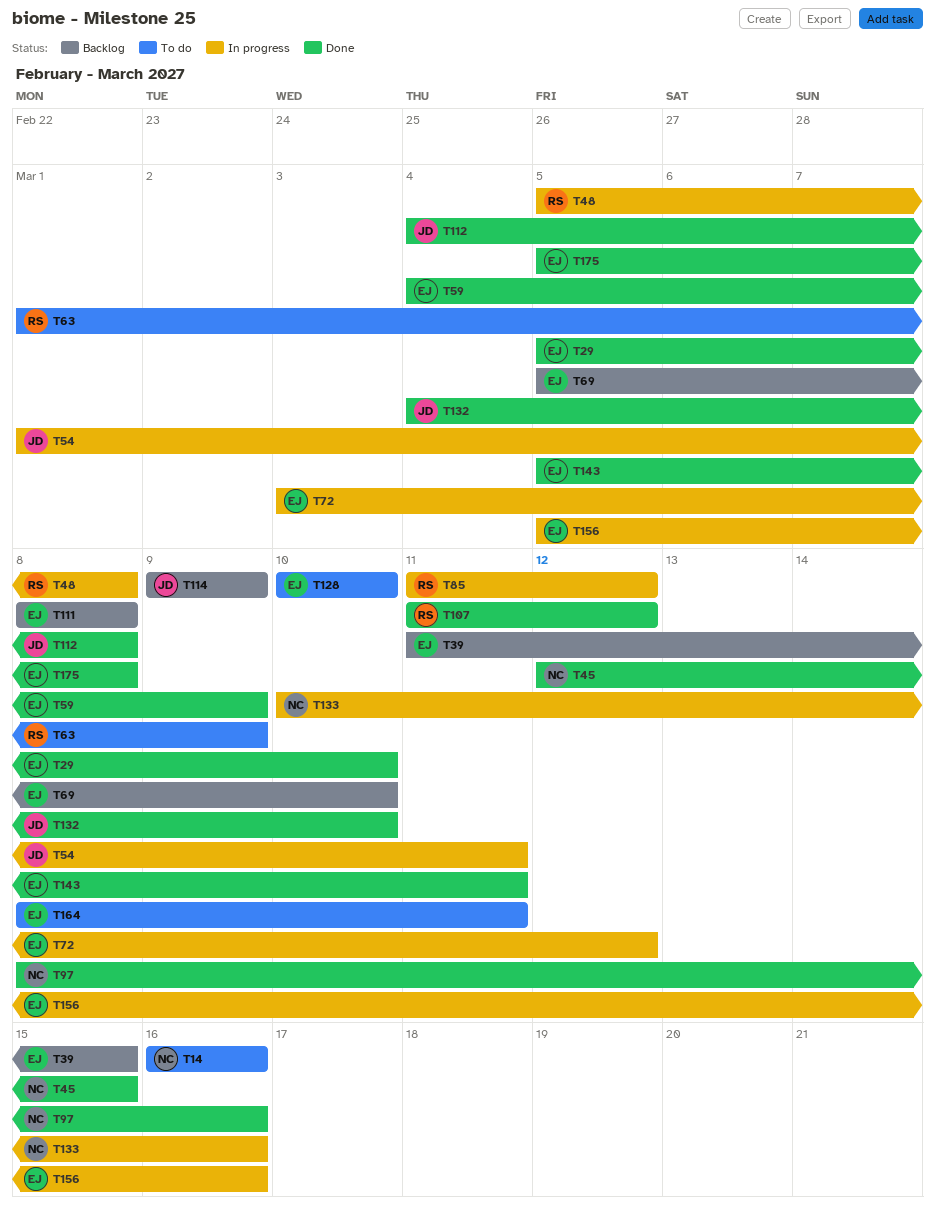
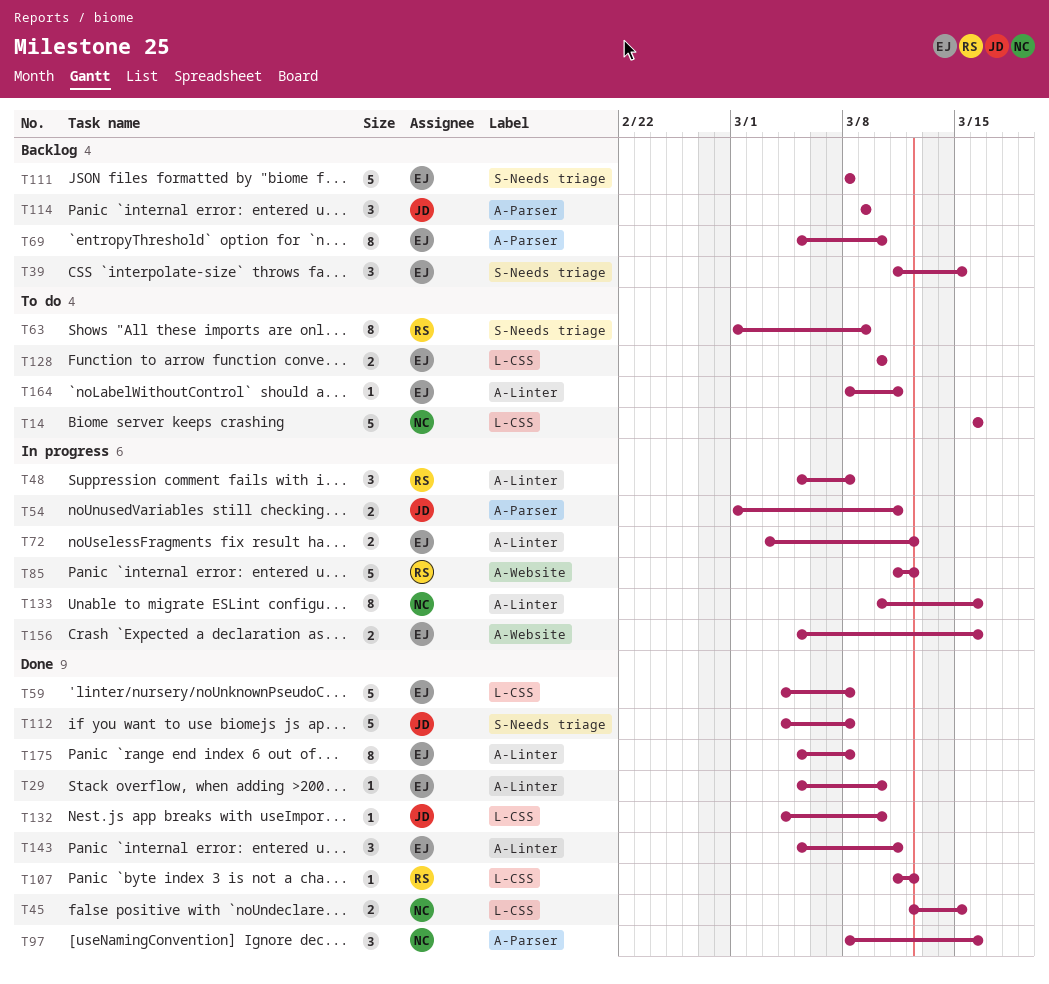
T59, due: Mar 9 -> Mar 8

